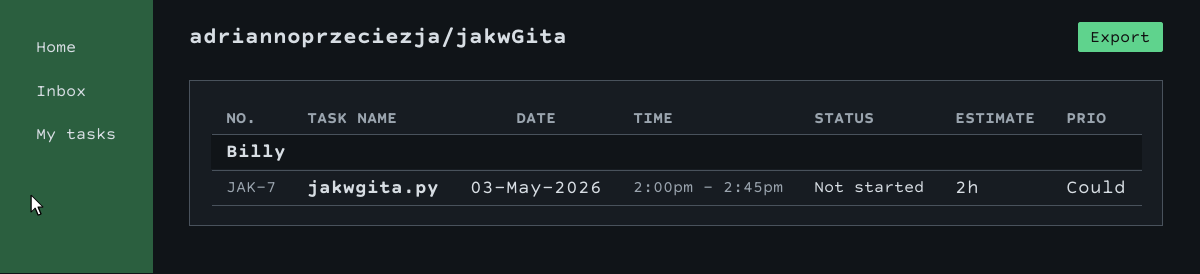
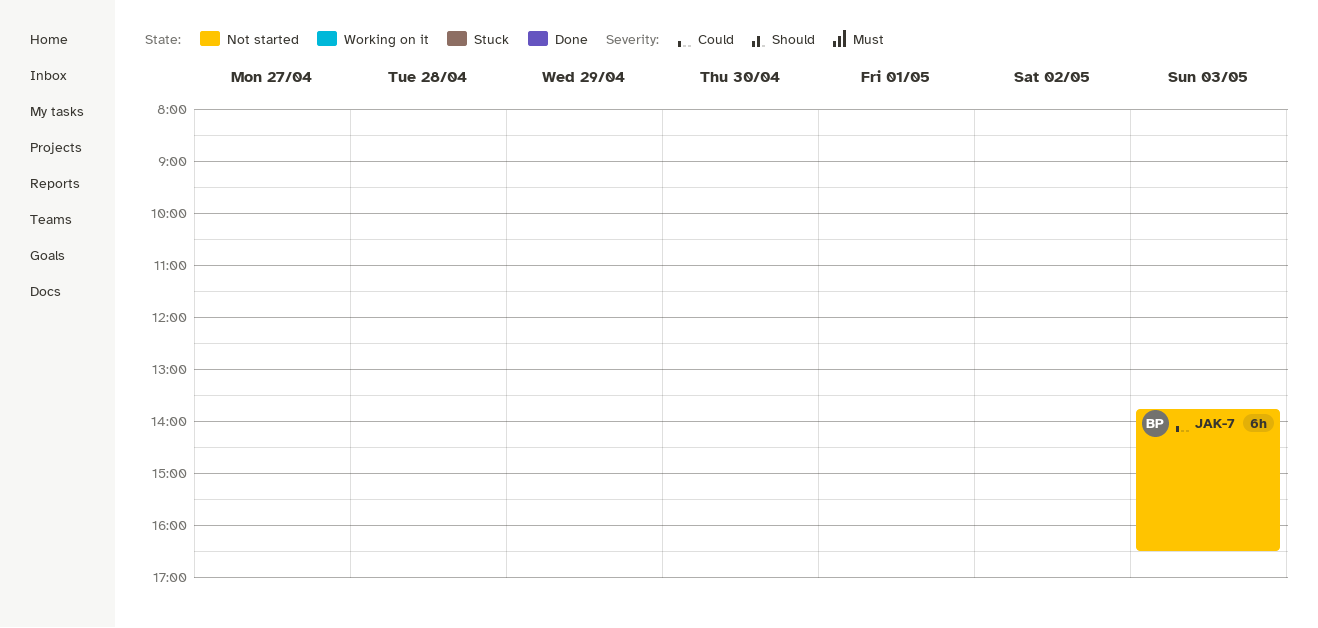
JAK-7, estimate: 2h -> 6h
JAK-7, begins: 14:00 -> 13:45
JAK-7, ends: 14:45 -> 16:30

